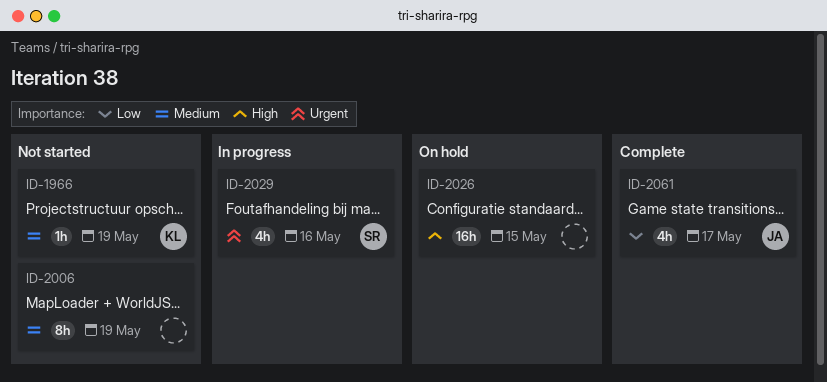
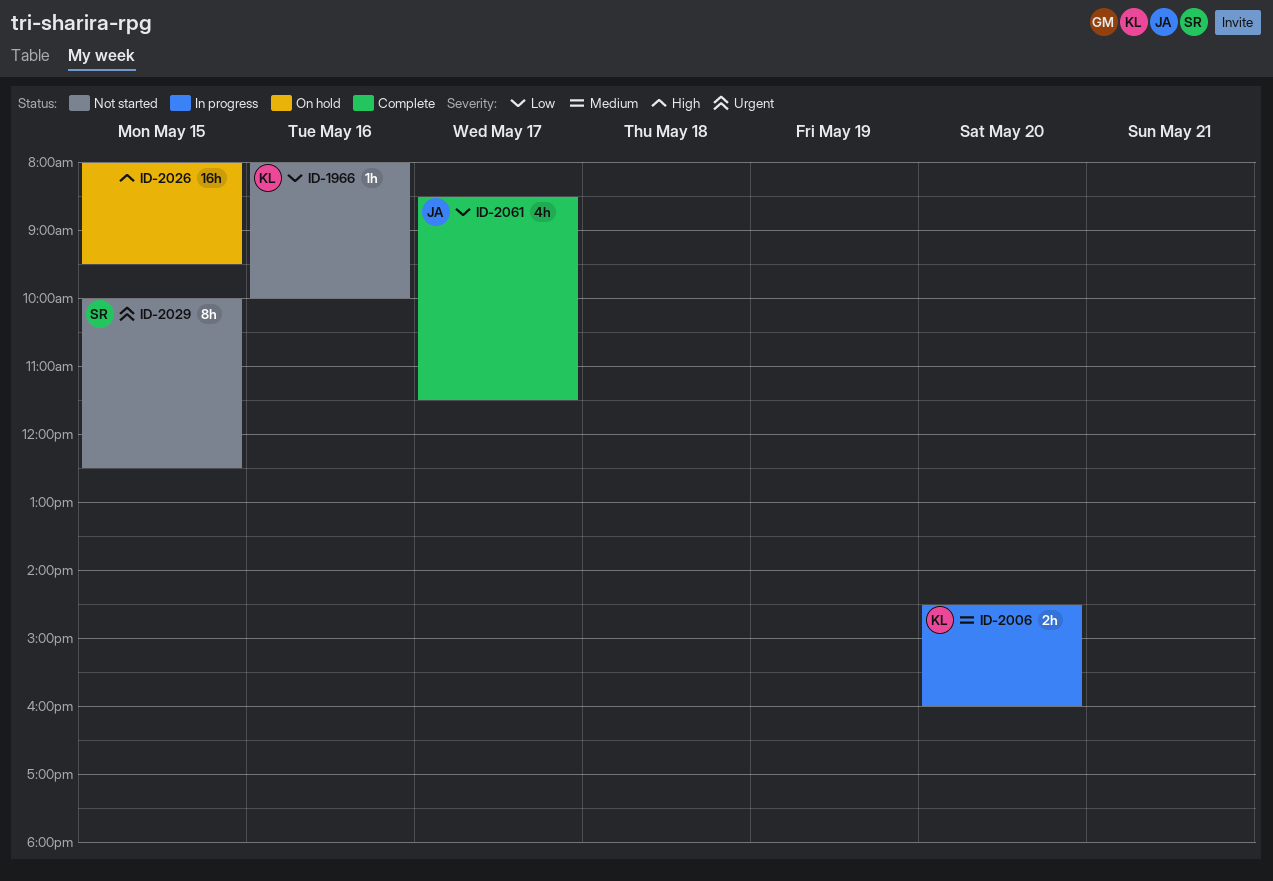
ID-1966, priority: Medium -> Low
ID-1966, day: May 19 -> May 16
ID-2006, status: Not started -> In progress
ID-2006, owner: none -> KL
ID-2006, estimate: 8h -> 2h
ID-2006, day: May 19 -> May 20
ID-2029, status: In progress -> Not started
ID-2029, estimate: 4h -> 8h
ID-2029, day: May 16 -> May 15

